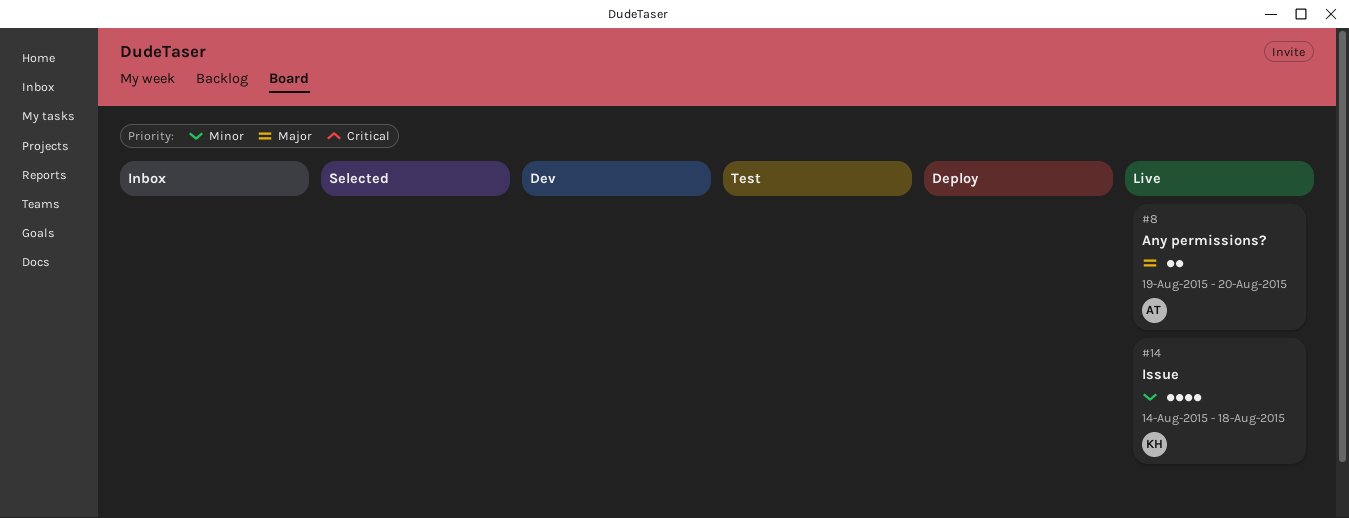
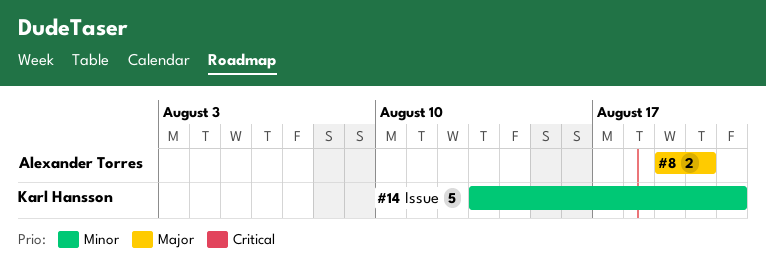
#14, estimate: 4 -> 5
#14, start: Aug 14 -> Aug 13
#14, due: Aug 18 -> Aug 21

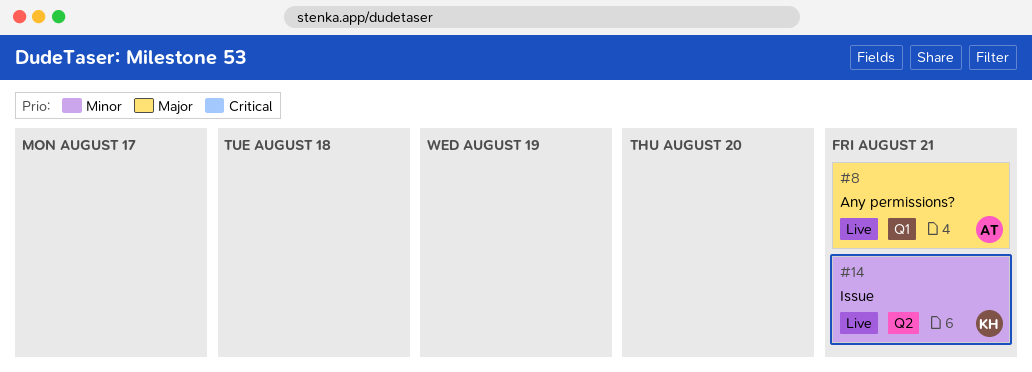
#8, due: Aug 20 -> Aug 21

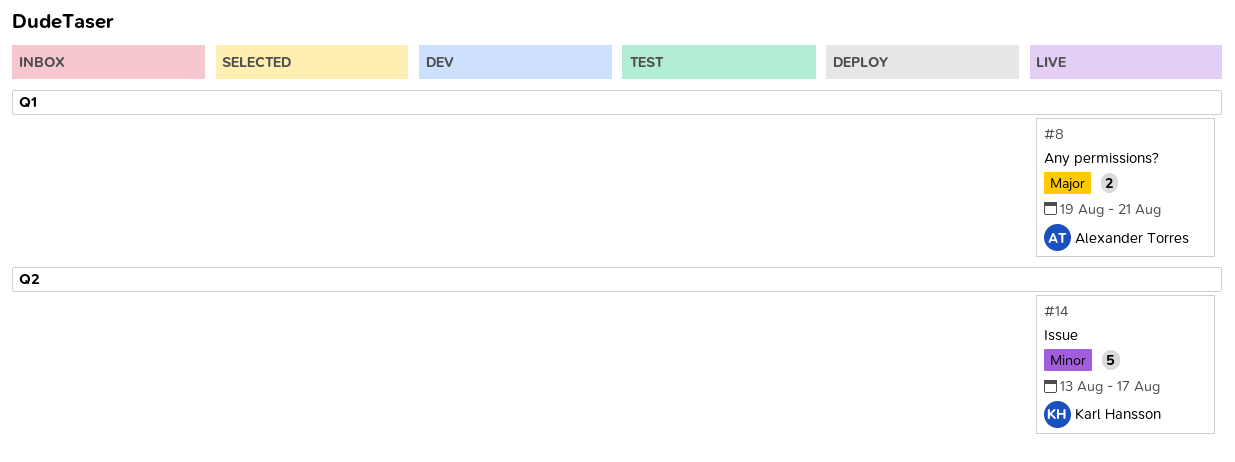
#14, due: Aug 21 -> Aug 17

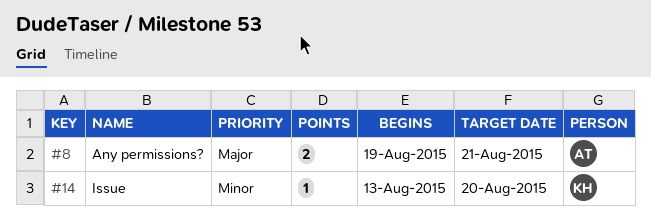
#14, estimate: 5 -> 1
#14, due: Aug 17 -> Aug 20

